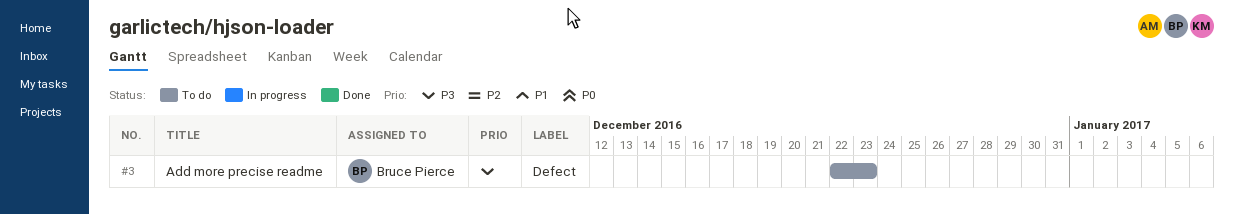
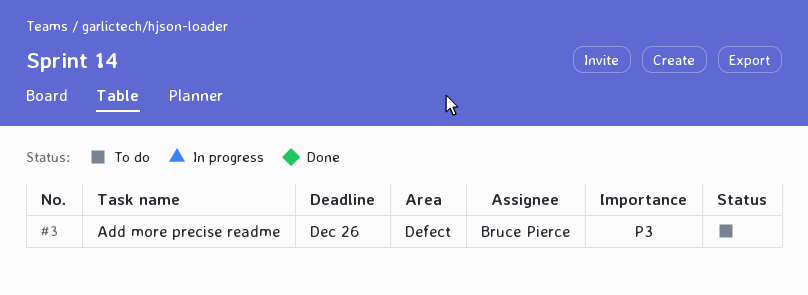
#3, due: Dec 23 -> Dec 26

